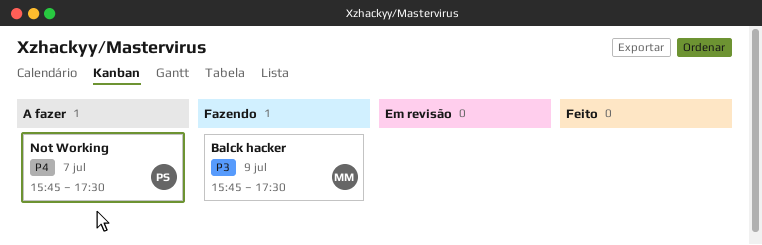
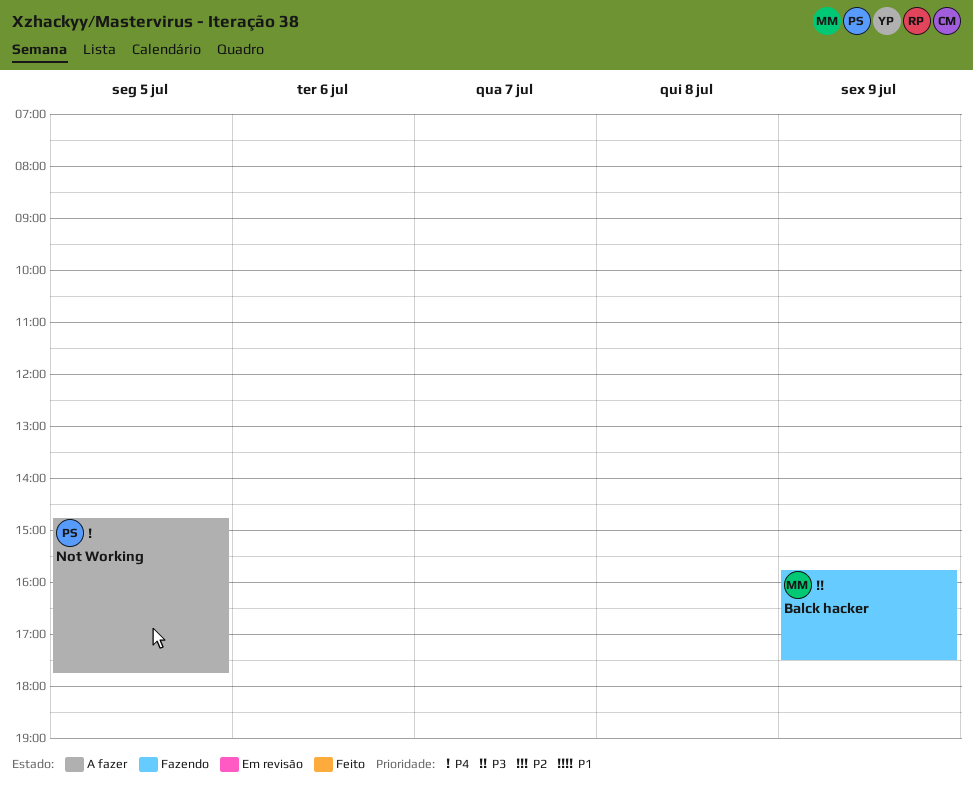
Not Working, day: Jul 7 -> Jul 5
Not Working, begins: 15:45 -> 14:45
Not Working, ends: 17:30 -> 17:45

